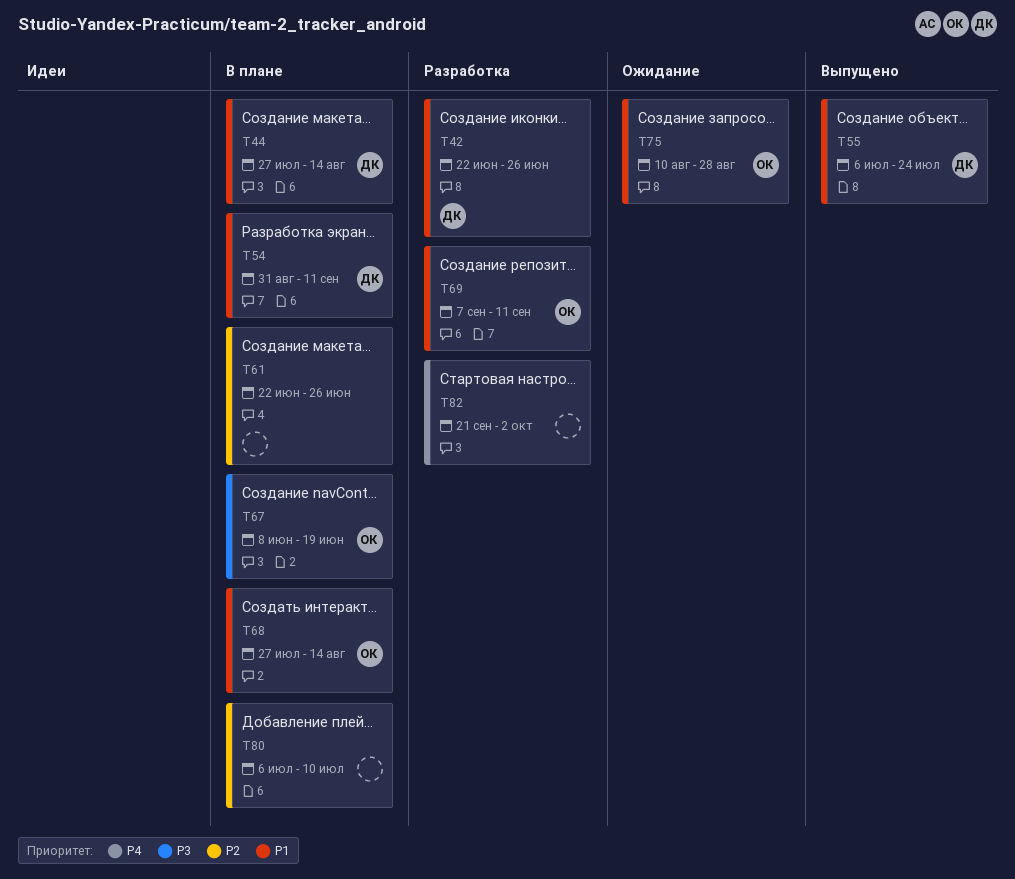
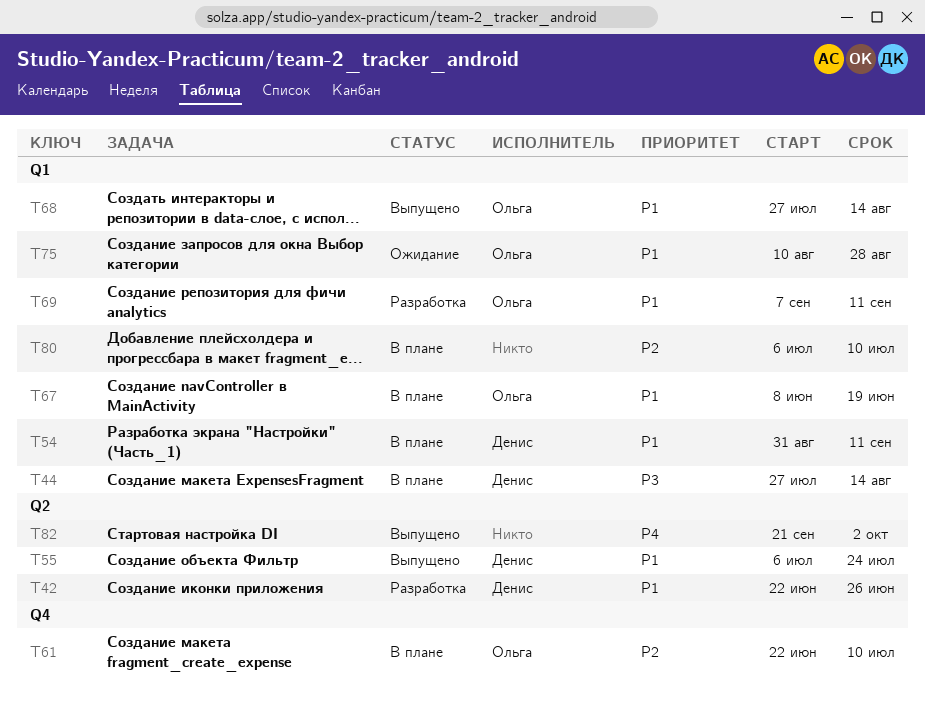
T44, priority: P1 -> P3
T61, owner: none -> Ольга
T61, due: Jun 26 -> Jul 10
T67, priority: P3 -> P1
T68, status: В плане -> Выпущено
T82, status: Разработка -> Выпущено

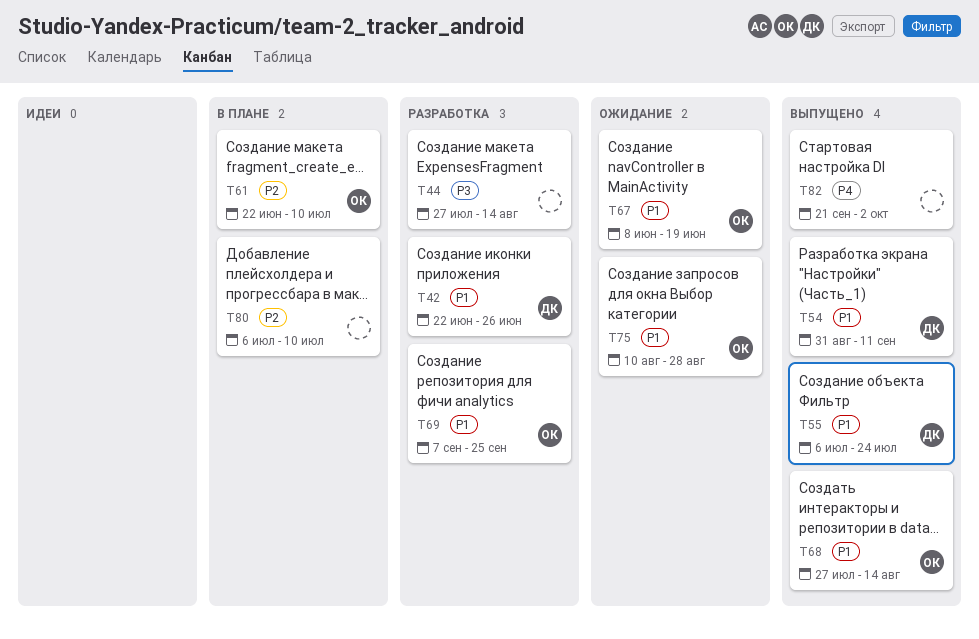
T44, status: В плане -> Разработка
T44, owner: Денис -> none
T54, status: В плане -> Выпущено
T67, status: В плане -> Ожидание
T69, due: Sep 11 -> Sep 25

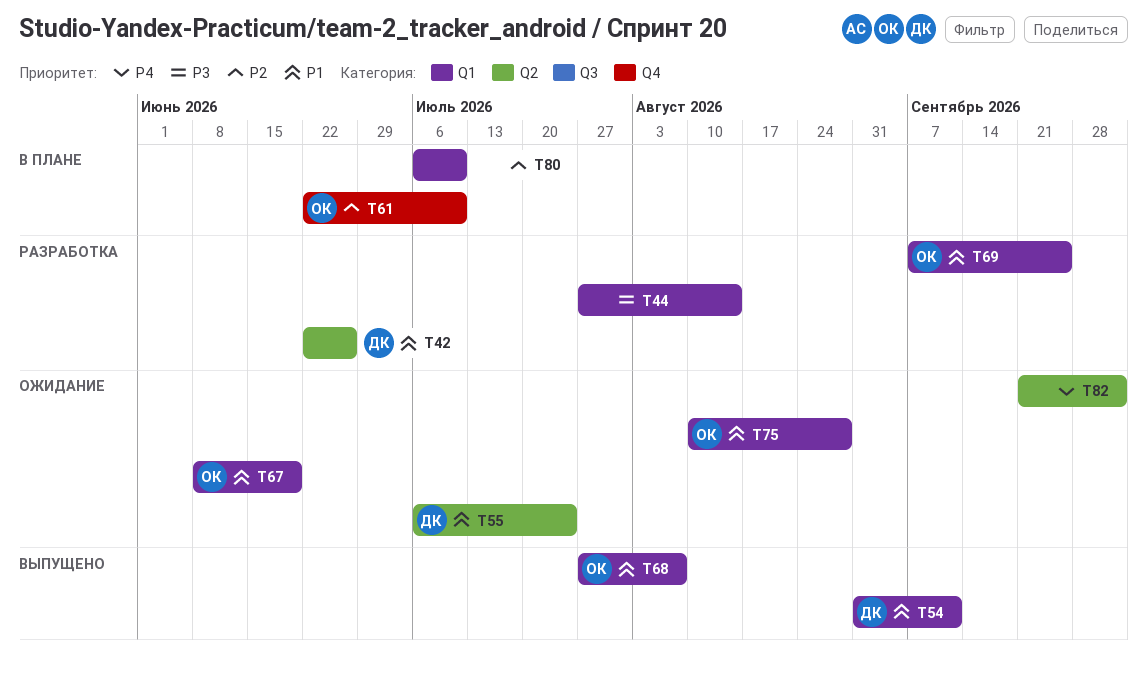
T55, status: Выпущено -> Ожидание
T68, due: Aug 14 -> Aug 7
T82, status: Выпущено -> Ожидание

